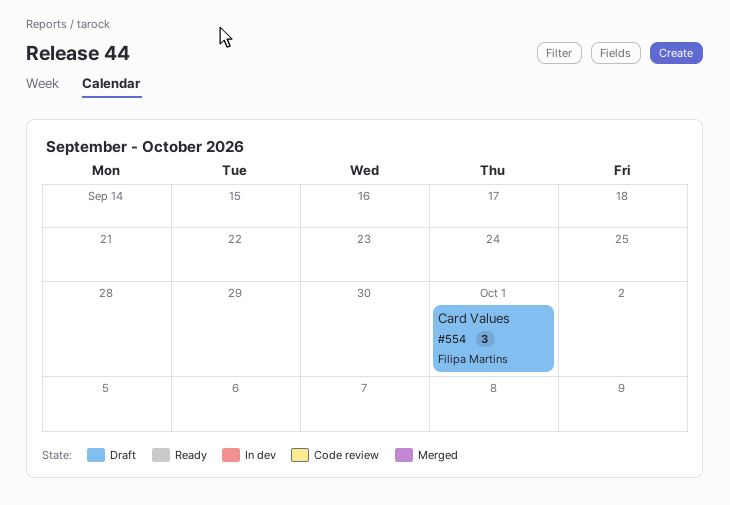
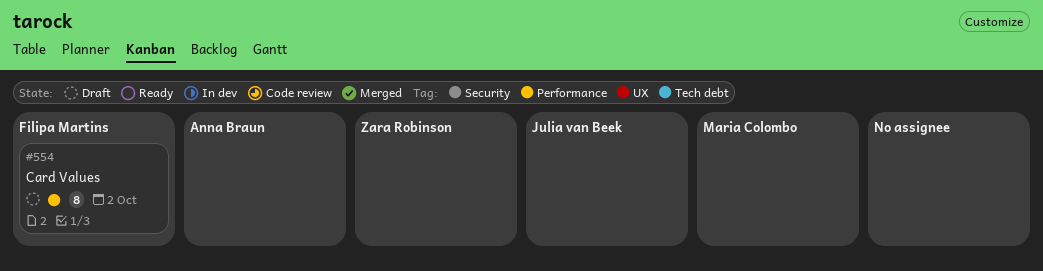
#554, estimate: 3 -> 8
#554, due: Oct 1 -> Oct 2

